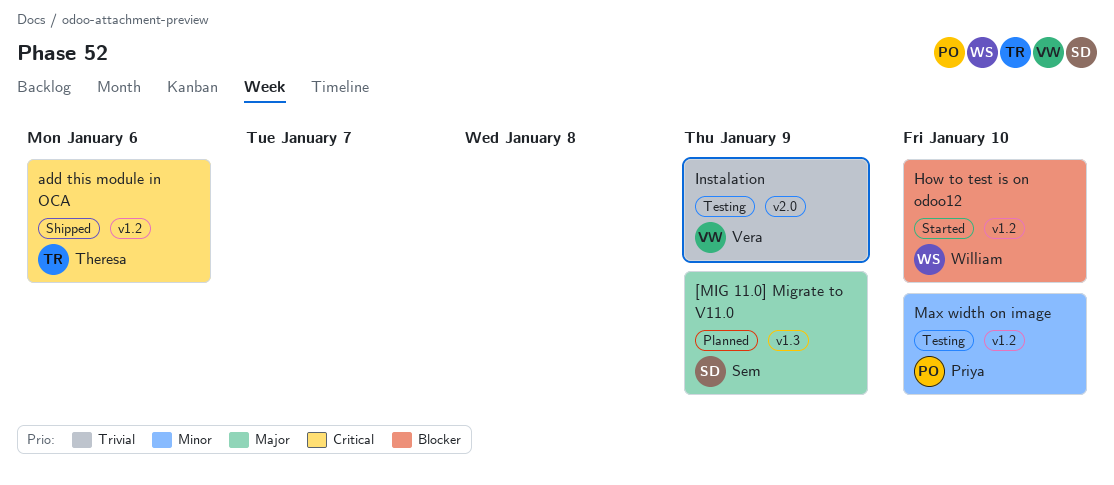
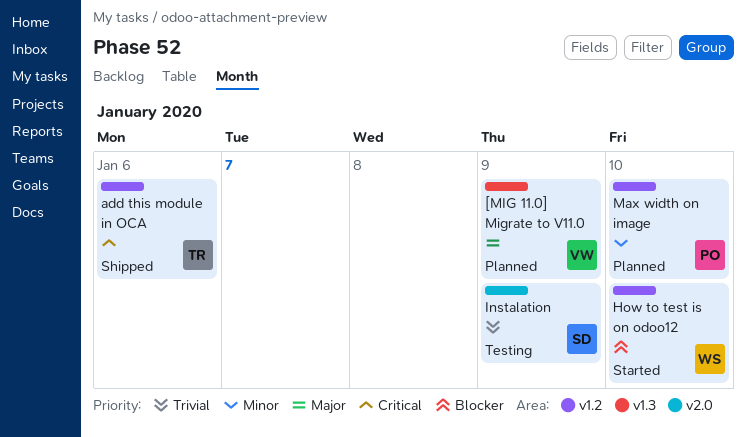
[MIG 11.0] Migrate to V11.0, owner: Sem -> Vera
Instalation, owner: Vera -> Sem
Max width on image, status: Testing -> Planned

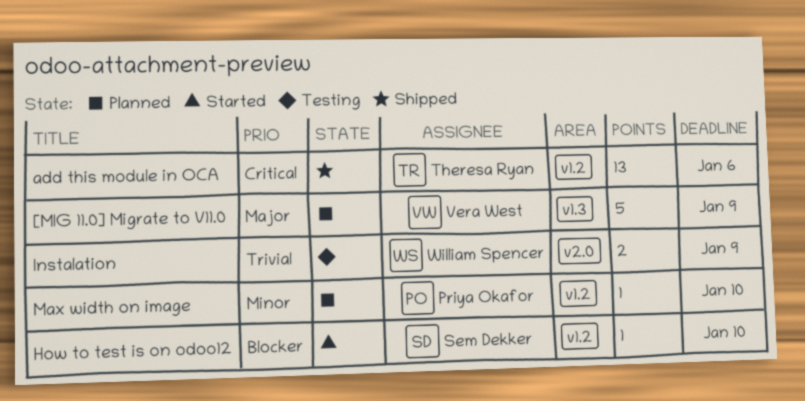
How to test is on odoo12, owner: William Spencer -> Sem Dekker
Instalation, owner: Sem Dekker -> William Spencer

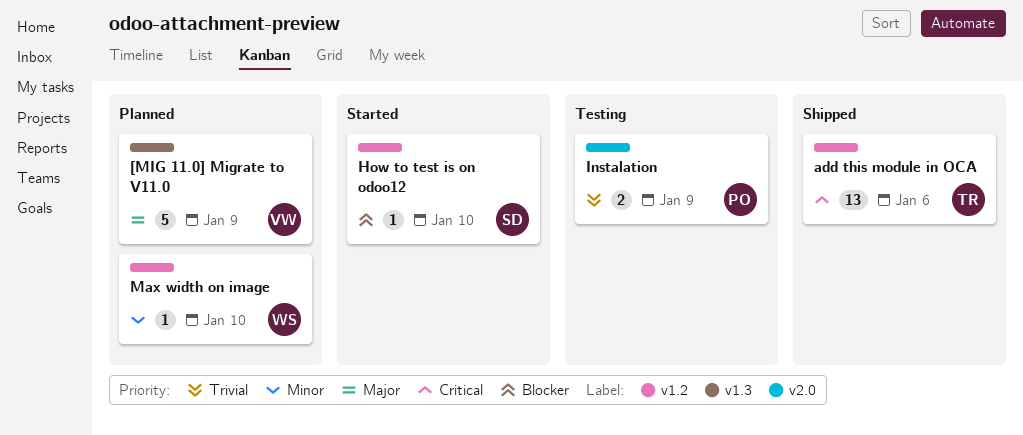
Instalation, owner: William Spencer -> Priya Okafor
Max width on image, owner: Priya Okafor -> William Spencer

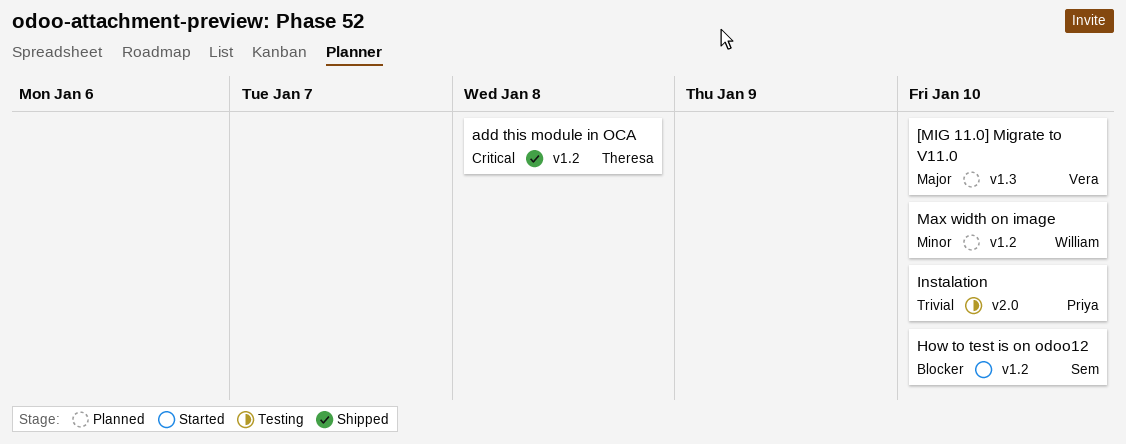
[MIG 11.0] Migrate to V11.0, due: Jan 9 -> Jan 10
add this module in OCA, due: Jan 6 -> Jan 8
Instalation, due: Jan 9 -> Jan 10

